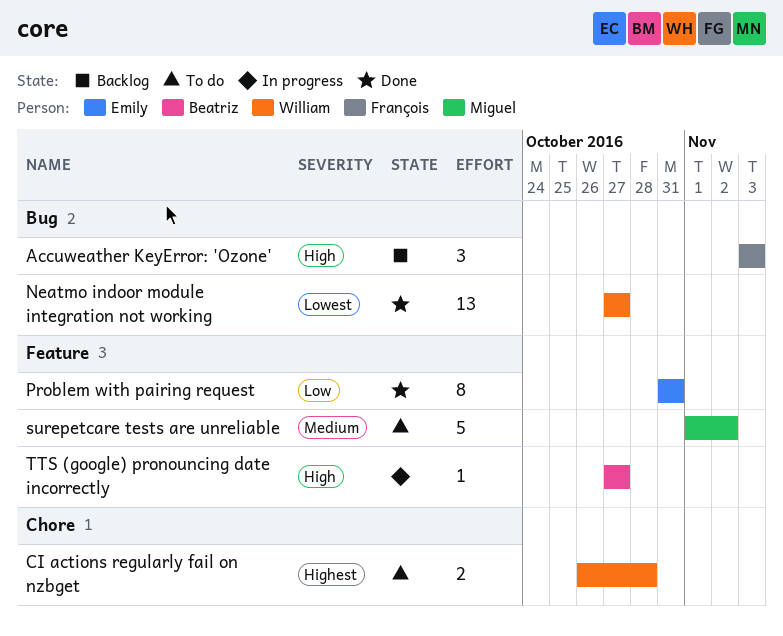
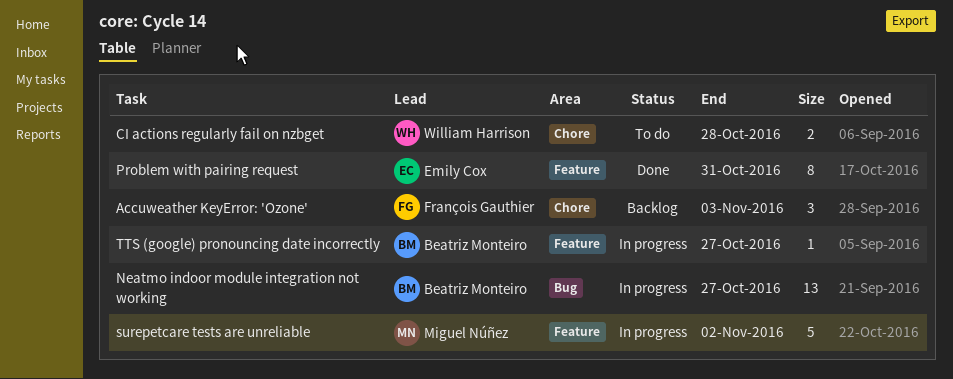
Accuweather KeyError: 'Ozone', label: Bug -> Chore
Neatmo indoor module integration not working, status: Done -> In progress
Neatmo indoor module integration not working, owner: William Harrison -> Beatriz Monteiro
surepetcare tests are unreliable, status: To do -> In progress

